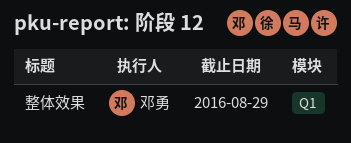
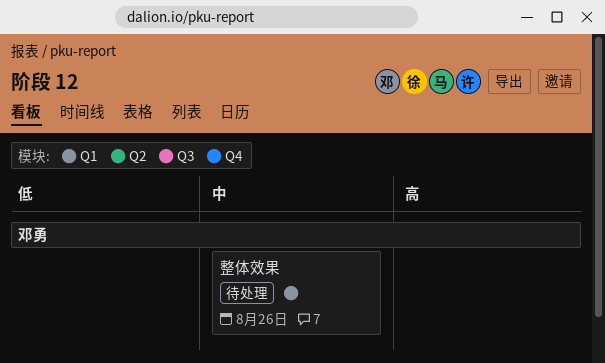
整体效果, due: Aug 29 -> Aug 26

